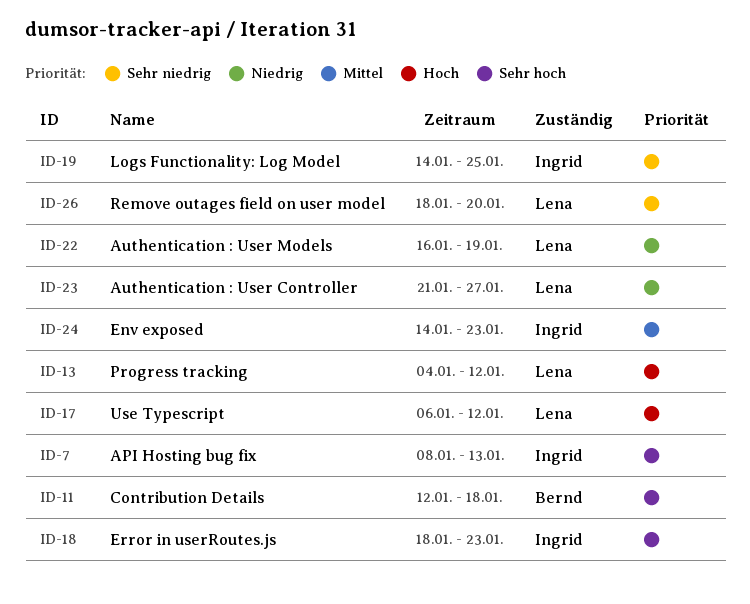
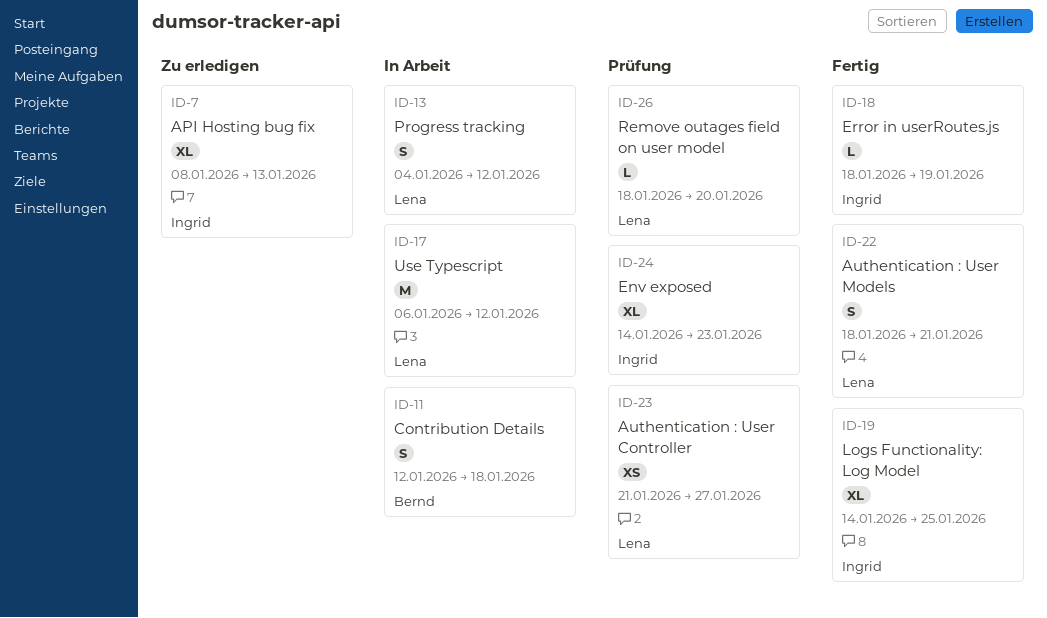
ID-18, due: Jan 23 -> Jan 19
ID-22, start: Jan 16 -> Jan 18
ID-22, due: Jan 19 -> Jan 21

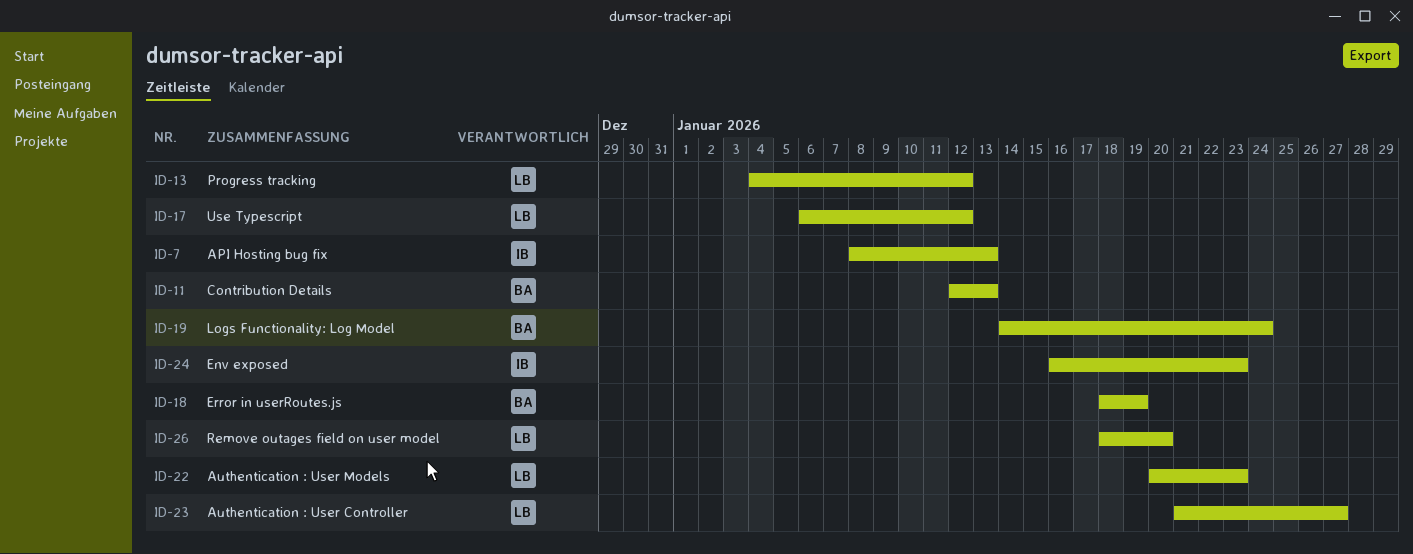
ID-11, due: Jan 18 -> Jan 13
ID-18, owner: Ingrid -> Bernd
ID-19, owner: Ingrid -> Bernd
ID-19, due: Jan 25 -> Jan 24
ID-22, start: Jan 18 -> Jan 20
ID-22, due: Jan 21 -> Jan 23
ID-24, start: Jan 14 -> Jan 16

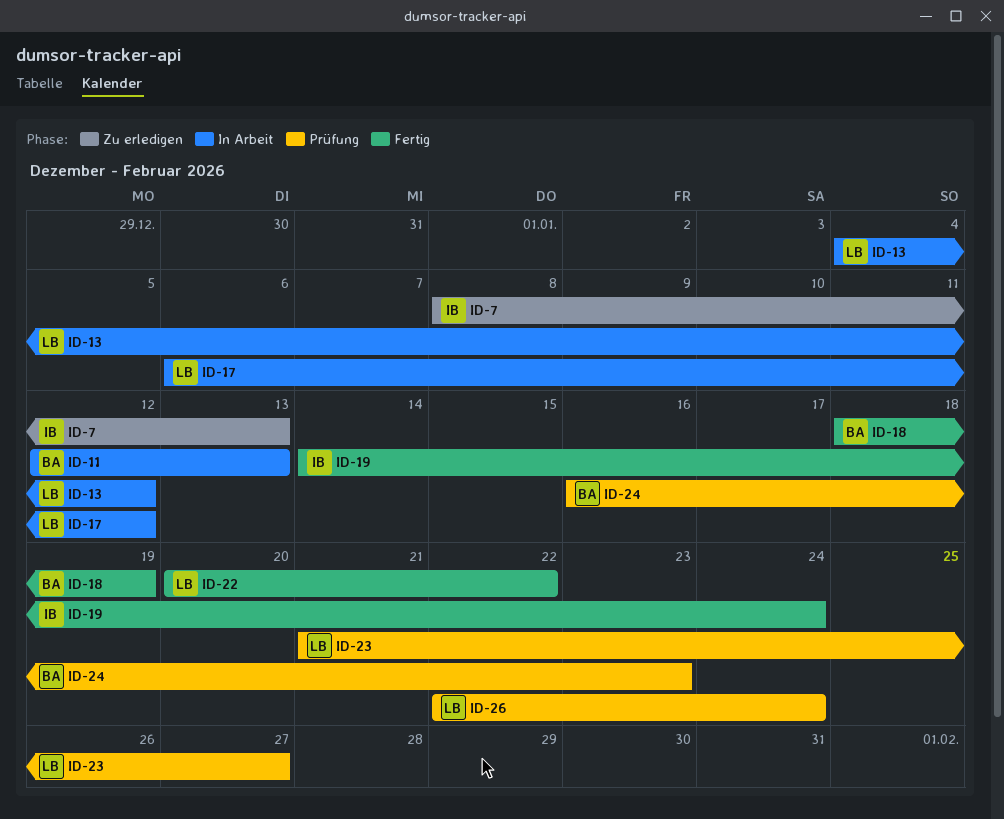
ID-19, owner: BA -> IB
ID-22, due: Jan 23 -> Jan 22
ID-24, owner: IB -> BA
ID-26, start: Jan 18 -> Jan 22
ID-26, due: Jan 20 -> Jan 24

